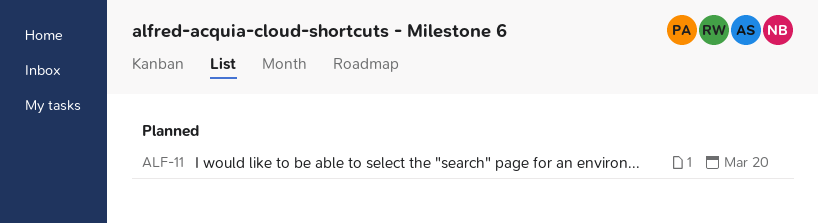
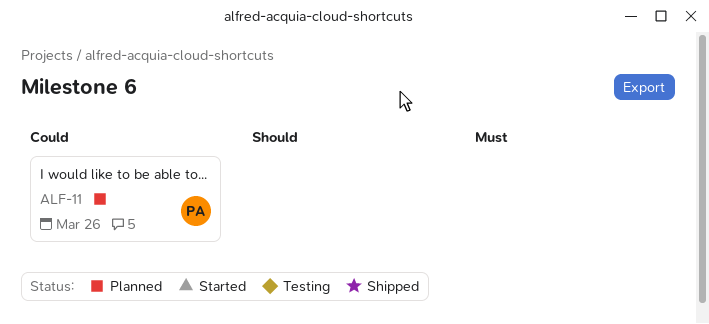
ALF-11, due: Mar 20 -> Mar 26

